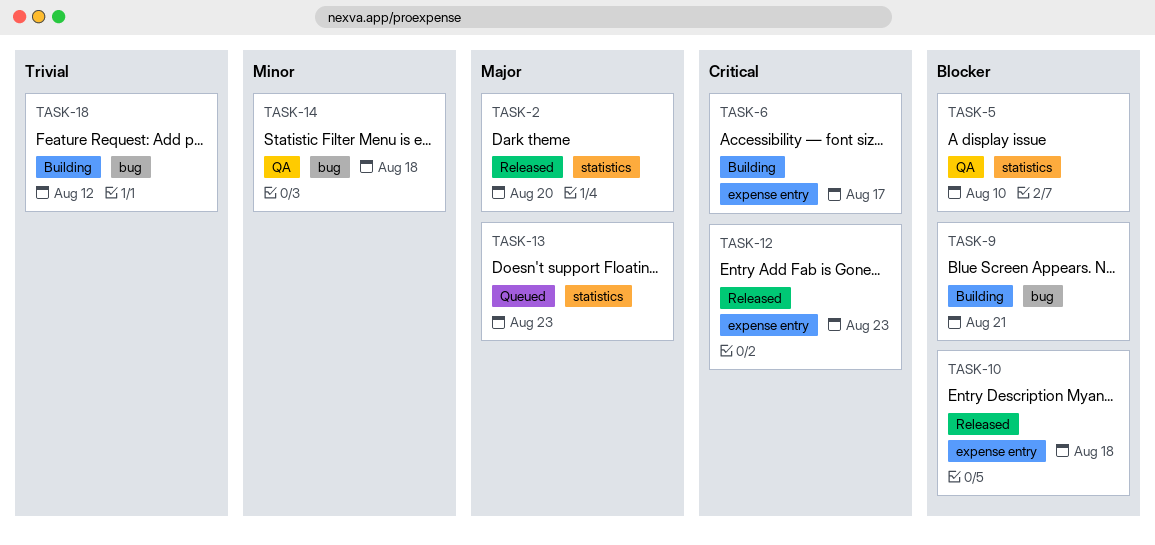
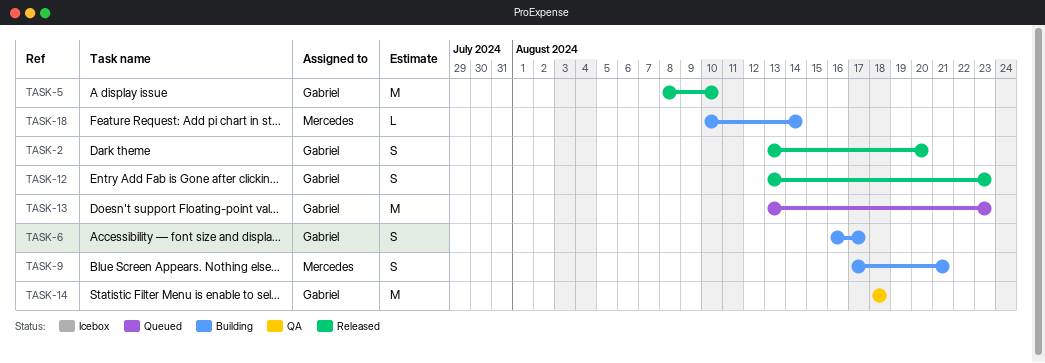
TASK-5, status: QA -> Released
TASK-10: present -> none
TASK-18, due: Aug 12 -> Aug 14

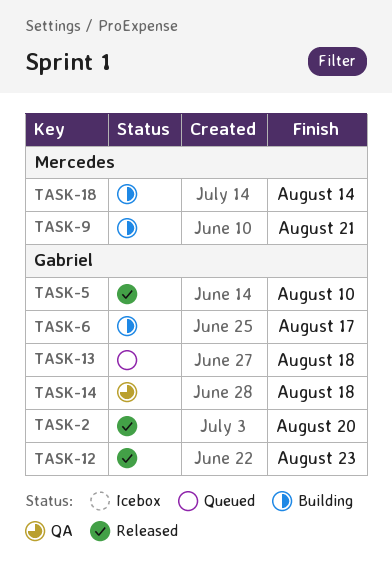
TASK-13, due: Aug 23 -> Aug 18

